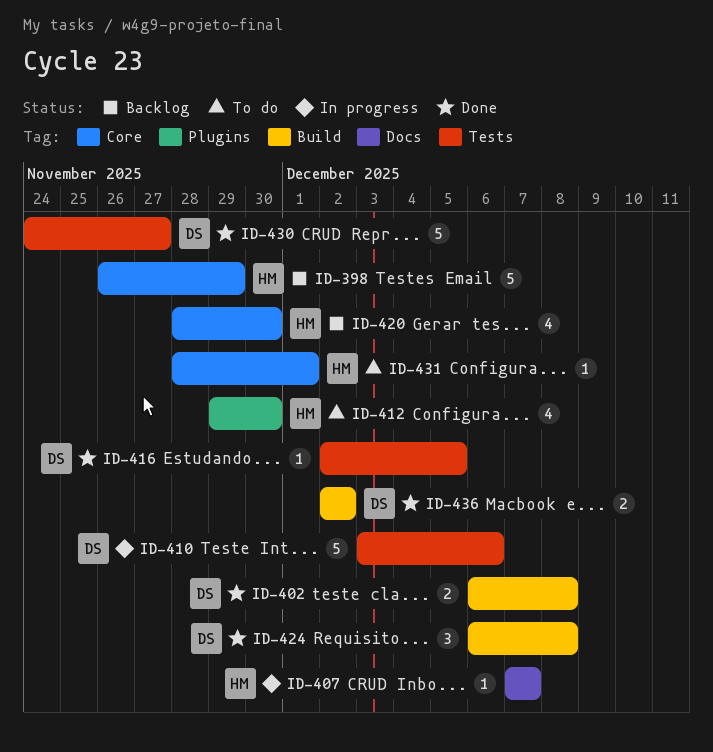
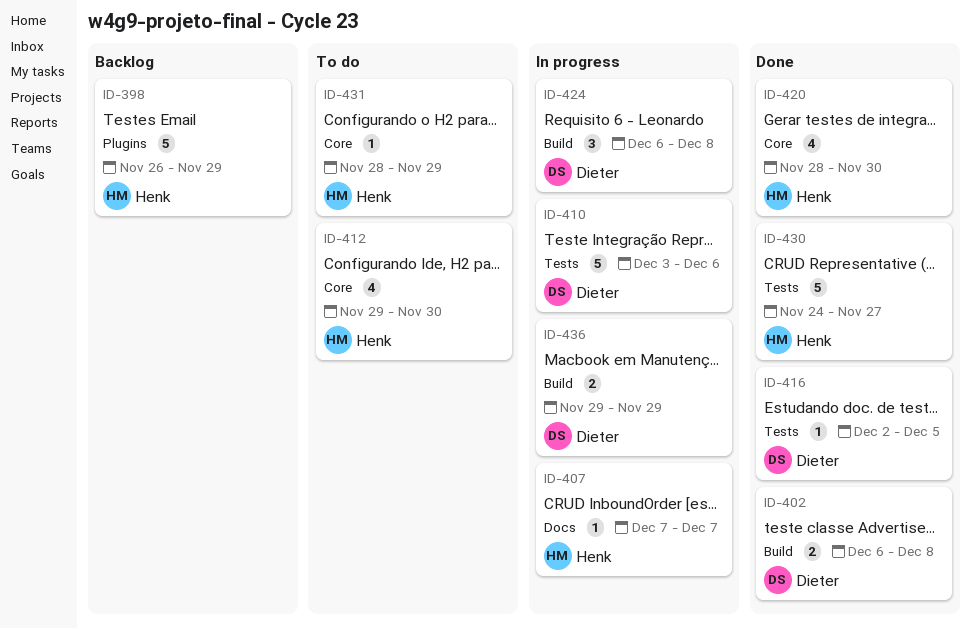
ID-398, label: Core -> Plugins
ID-412, label: Plugins -> Core
ID-420, status: Backlog -> Done
ID-424, status: Done -> In progress
ID-430, owner: Dieter -> Henk
ID-431, due: Dec 1 -> Nov 29
ID-436, status: Done -> In progress
ID-436, start: Dec 2 -> Nov 29
ID-436, due: Dec 2 -> Nov 29

